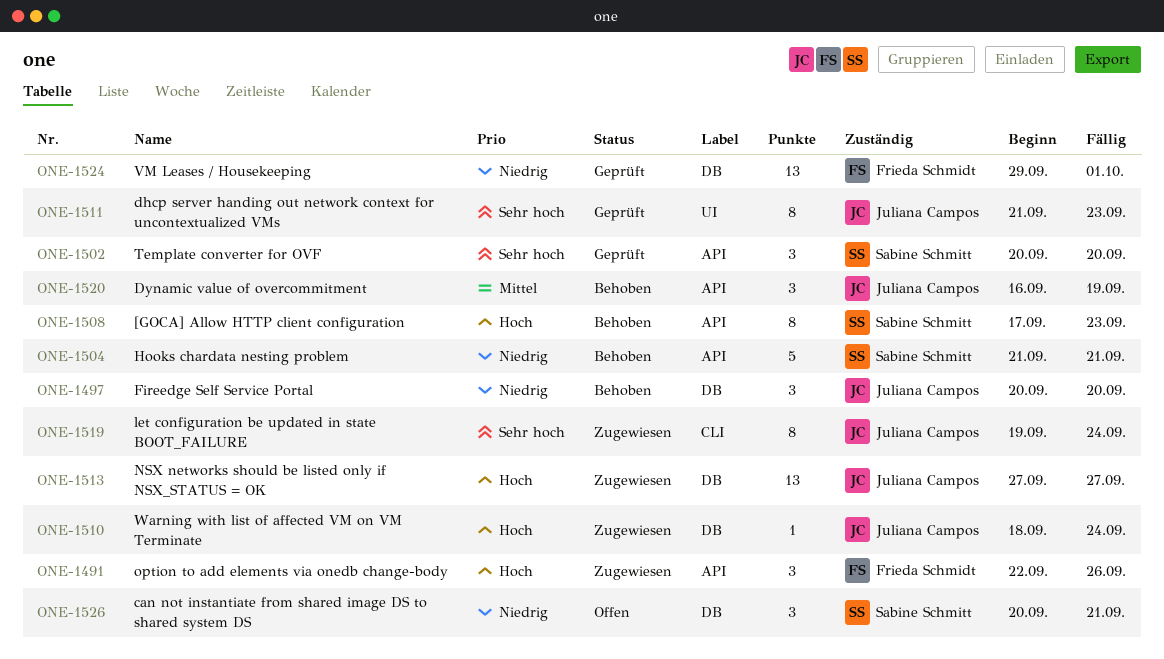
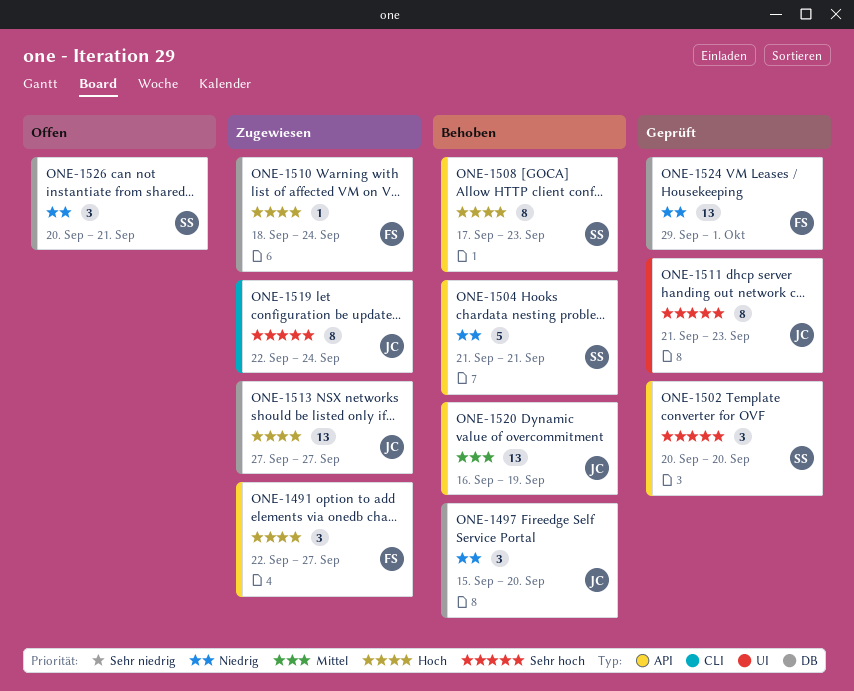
ONE-1491, due: Sep 26 -> Sep 27
ONE-1497, start: Sep 20 -> Sep 15
ONE-1510, owner: Juliana Campos -> Frieda Schmidt
ONE-1519, start: Sep 19 -> Sep 22
ONE-1520, estimate: 3 -> 13

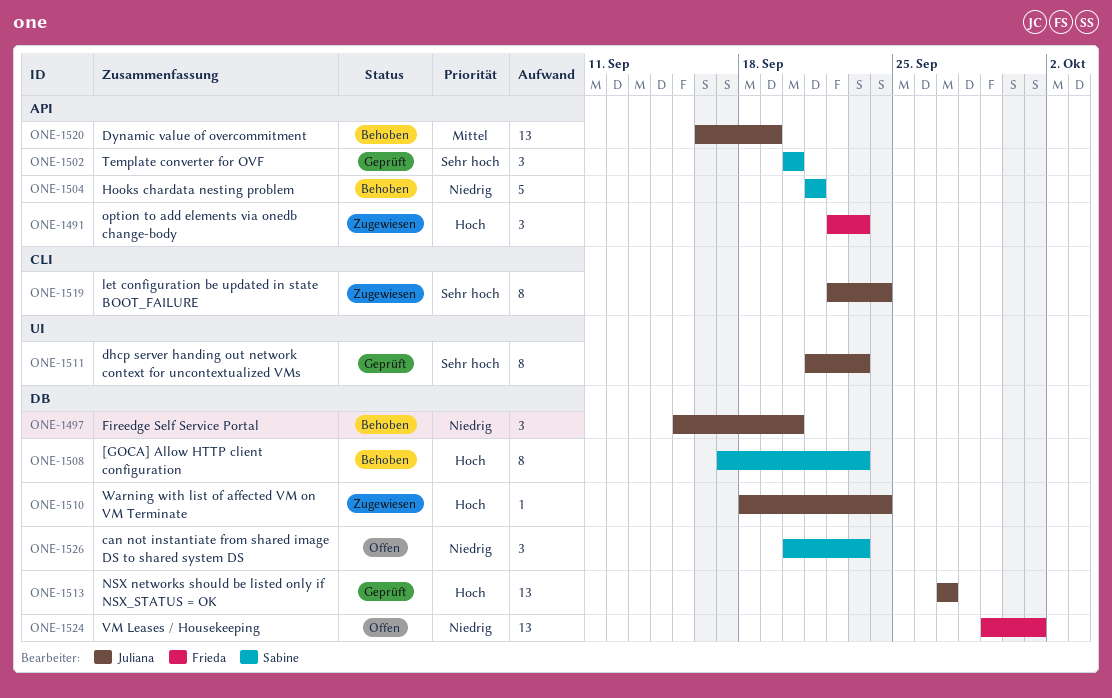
ONE-1491, due: Sep 27 -> Sep 23
ONE-1508, label: API -> DB
ONE-1510, owner: Frieda -> Juliana
ONE-1513, status: Zugewiesen -> Geprüft
ONE-1524, status: Geprüft -> Offen
ONE-1526, due: Sep 21 -> Sep 23

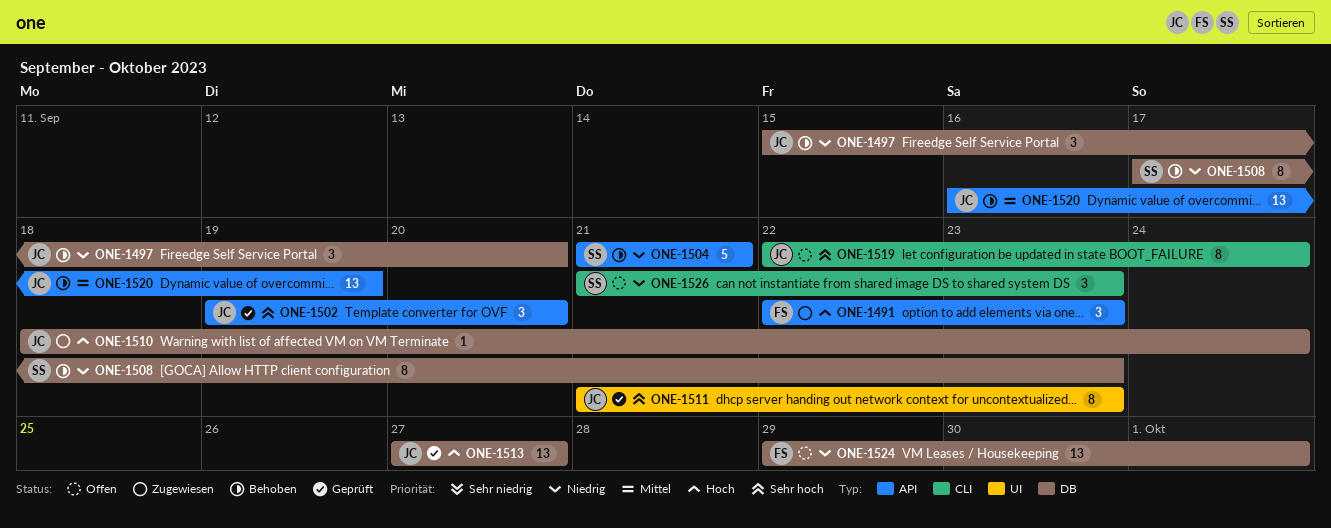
ONE-1502, owner: Sabine -> Juliana
ONE-1502, start: Sep 20 -> Sep 19
ONE-1508, priority: Hoch -> Niedrig
ONE-1519, status: Zugewiesen -> Offen
ONE-1526, label: DB -> CLI
ONE-1526, start: Sep 20 -> Sep 21

